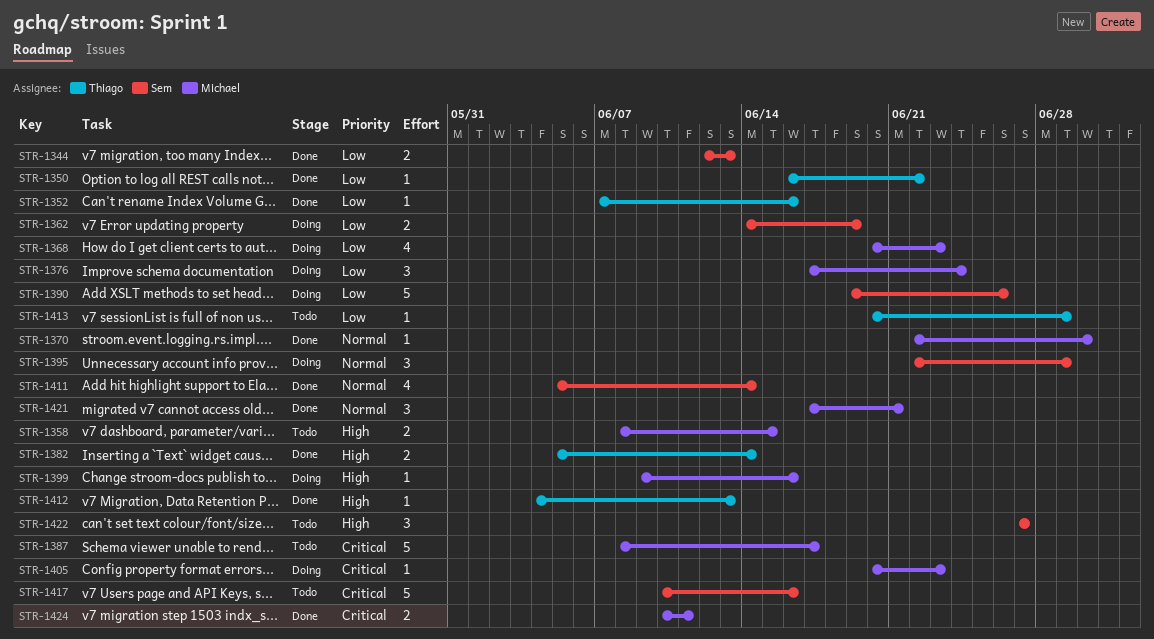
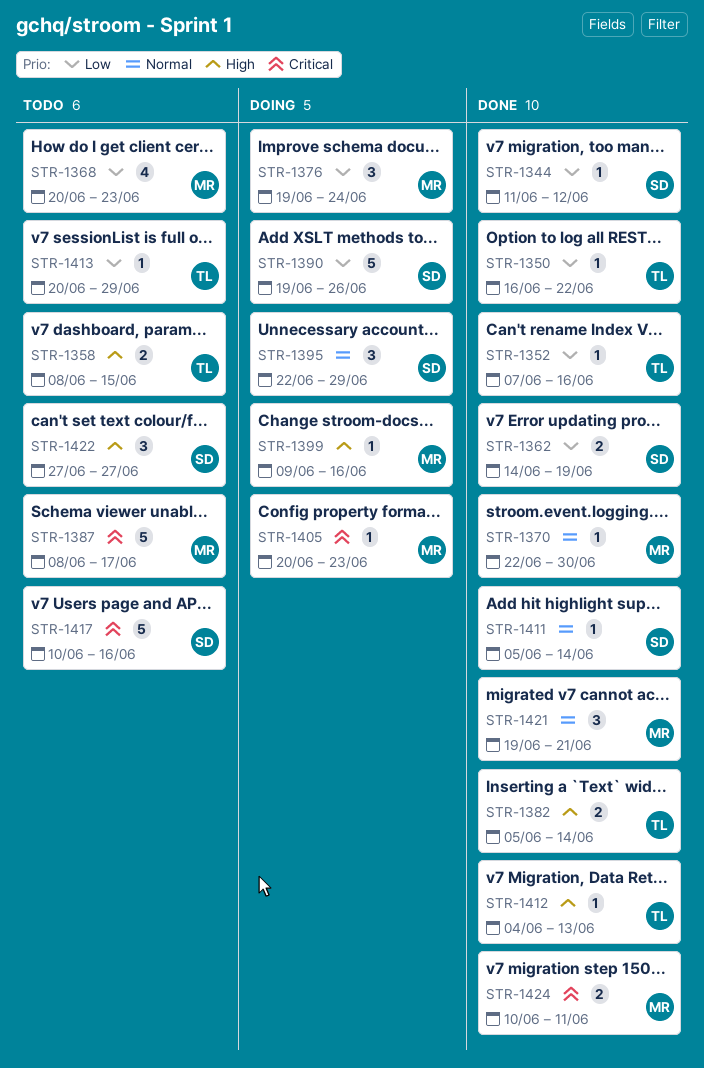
STR-1344, estimate: 2 -> 1
STR-1344, start: Jun 12 -> Jun 11
STR-1344, due: Jun 13 -> Jun 12
STR-1358, owner: Michael -> Thiago
STR-1362, status: Doing -> Done
STR-1368, status: Doing -> Todo
STR-1376, start: Jun 17 -> Jun 19
STR-1411, estimate: 4 -> 1
STR-1421, start: Jun 17 -> Jun 19

